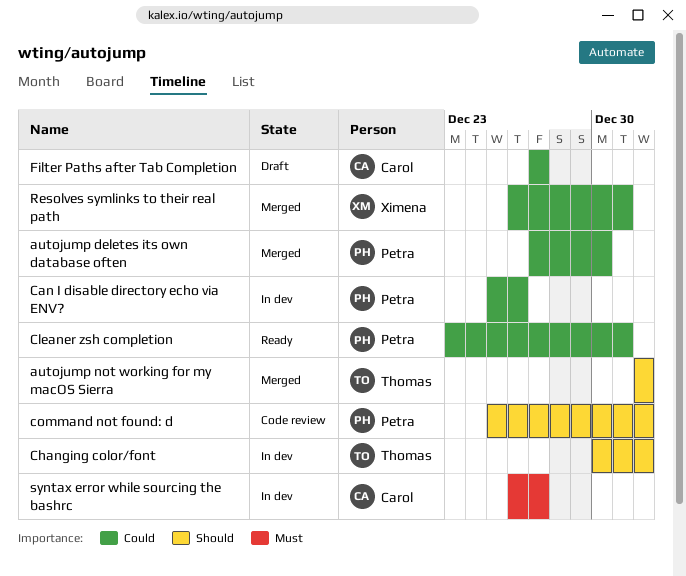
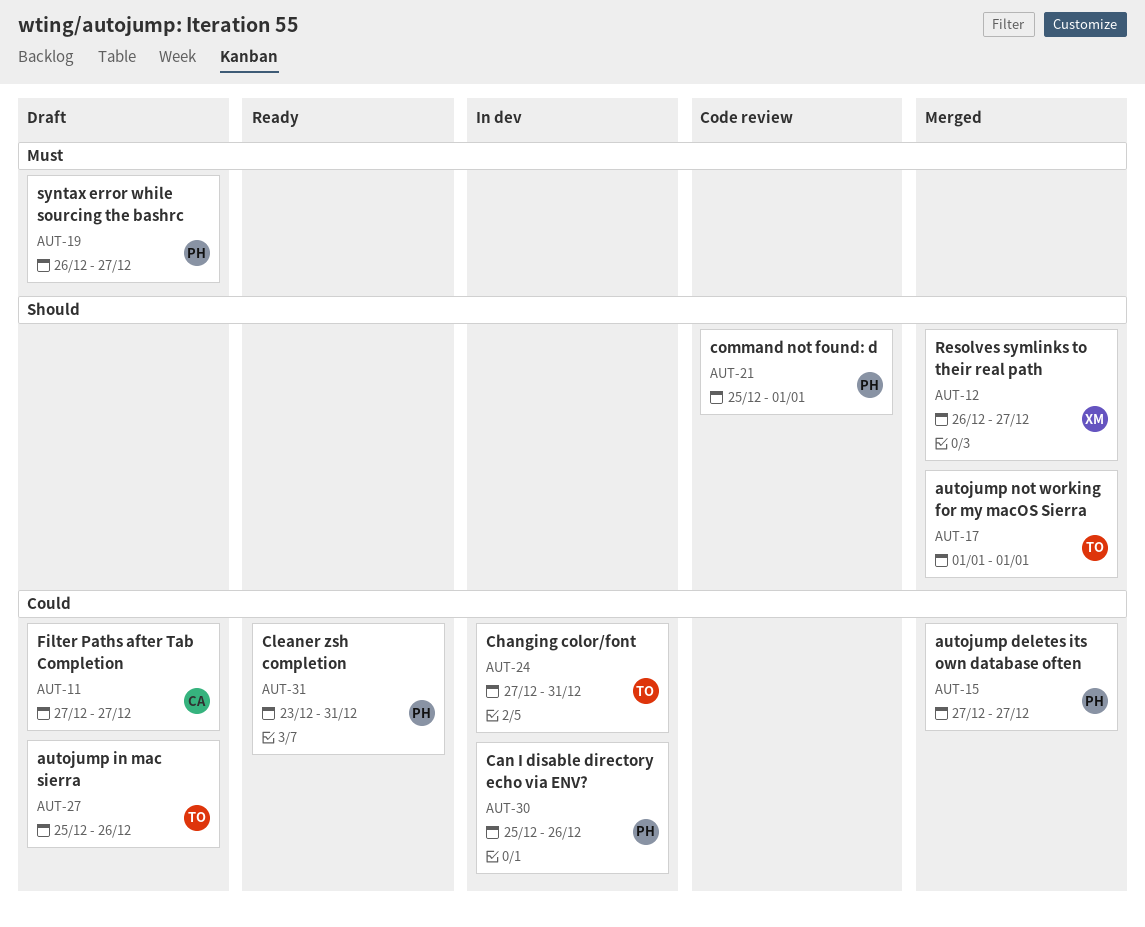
autojump deletes its own database often, due: Dec 30 -> Dec 27
autojump in mac sierra: none -> present
Changing color/font, priority: Should -> Could
Changing color/font, start: Dec 30 -> Dec 27
Changing color/font, due: Jan 1 -> Dec 31
Resolves symlinks to their real path, priority: Could -> Should
Resolves symlinks to their real path, due: Dec 31 -> Dec 27
syntax error while sourcing the bashrc, status: In dev -> Draft
syntax error while sourcing the bashrc, owner: Carol -> Petra

